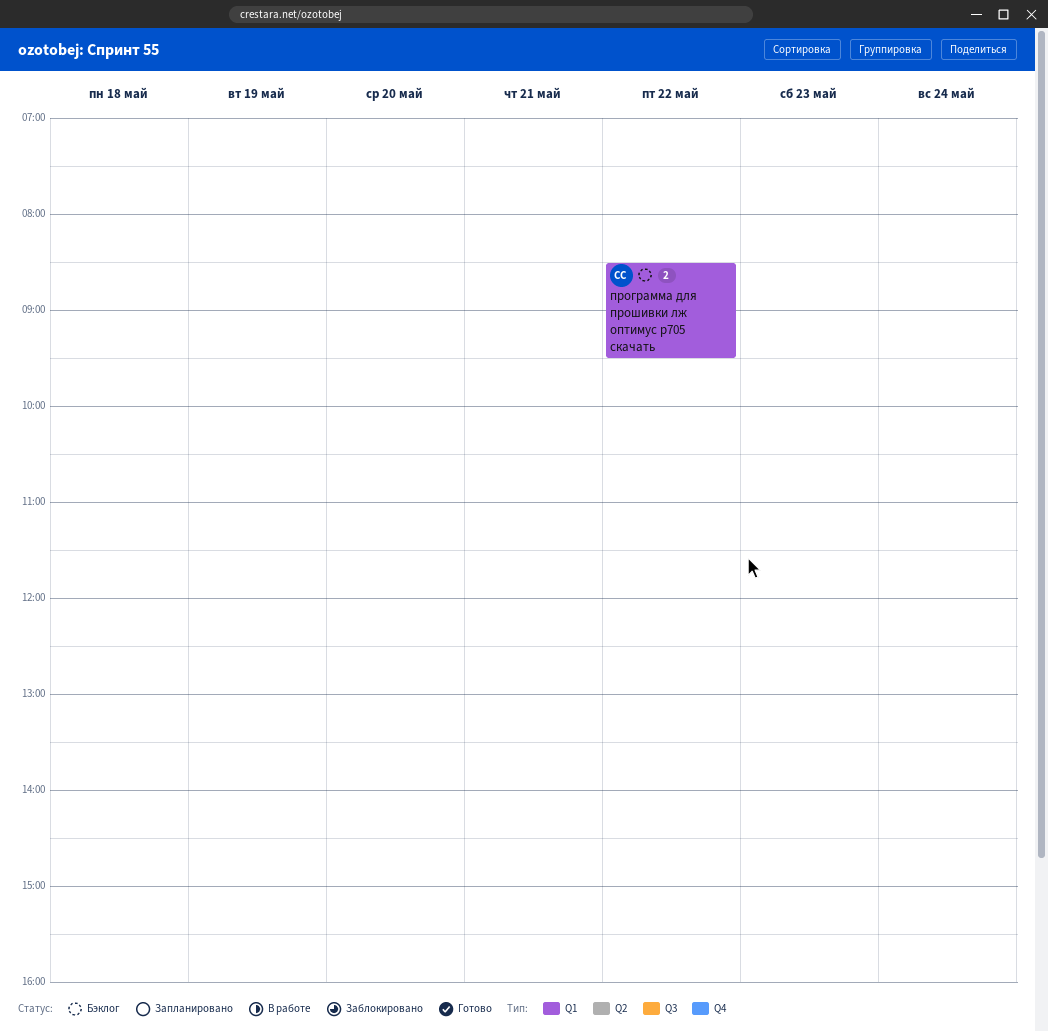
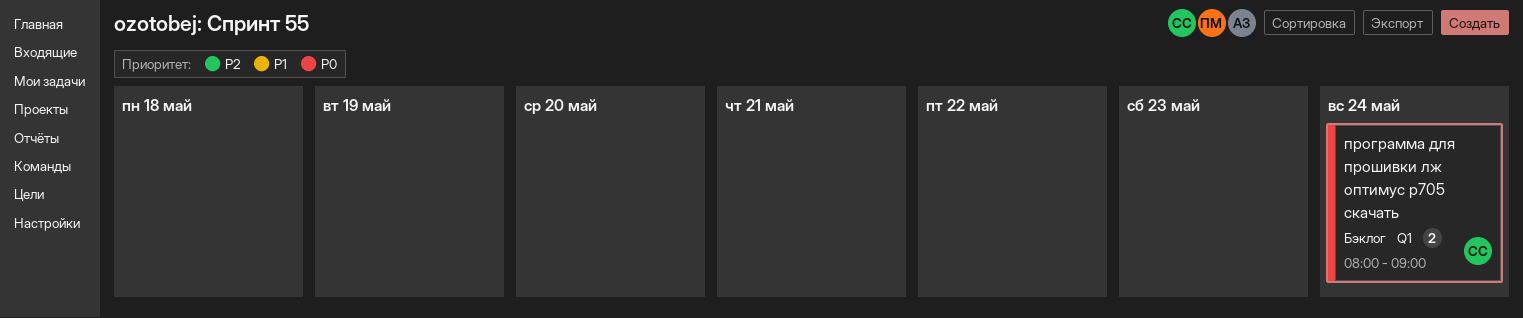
программа для прошивки лж оптимус р705 скачать, day: May 22 -> May 24
программа для прошивки лж оптимус р705 скачать, begins: 08:30 -> 08:00
программа для прошивки лж оптимус р705 скачать, ends: 09:30 -> 09:00

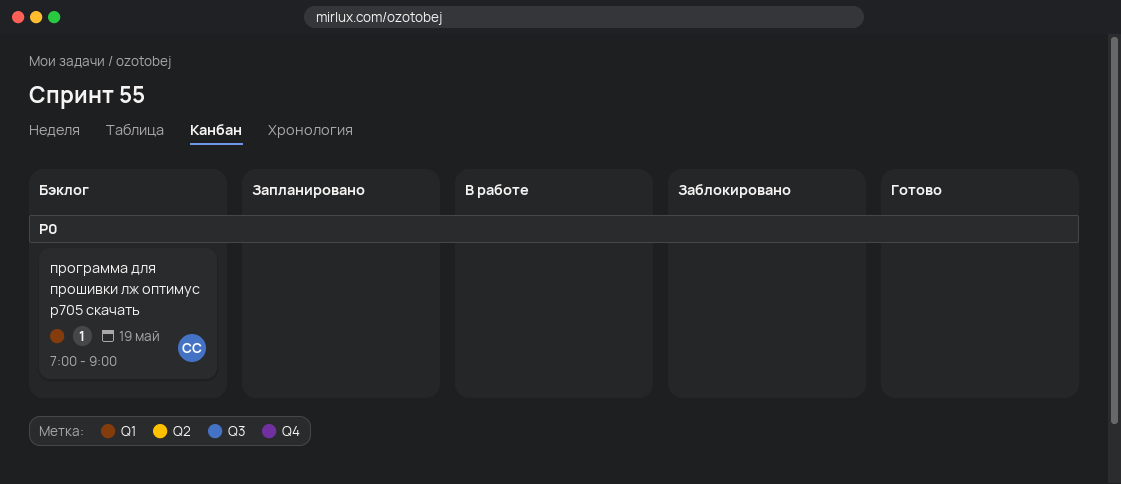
программа для прошивки лж оптимус р705 скачать, estimate: 2 -> 1
программа для прошивки лж оптимус р705 скачать, day: May 24 -> May 19
программа для прошивки лж оптимус р705 скачать, begins: 08:00 -> 07:00

